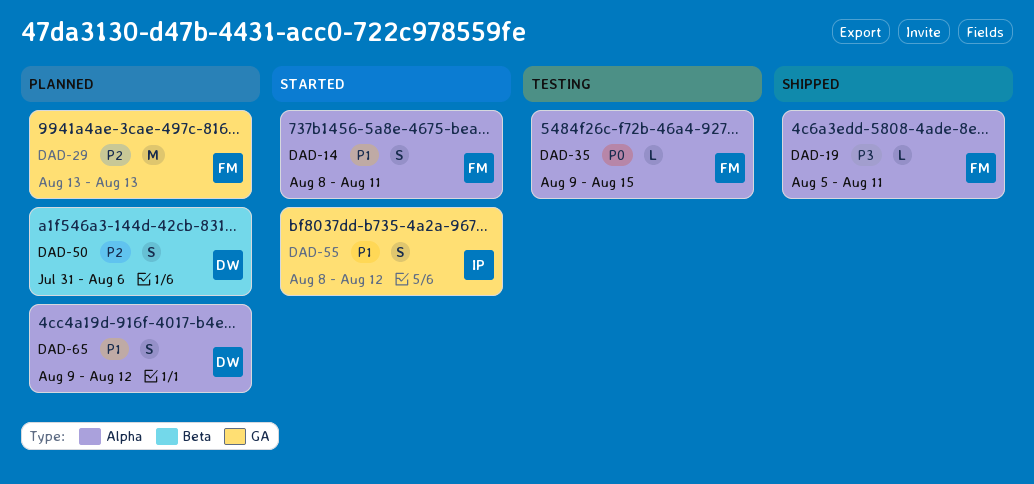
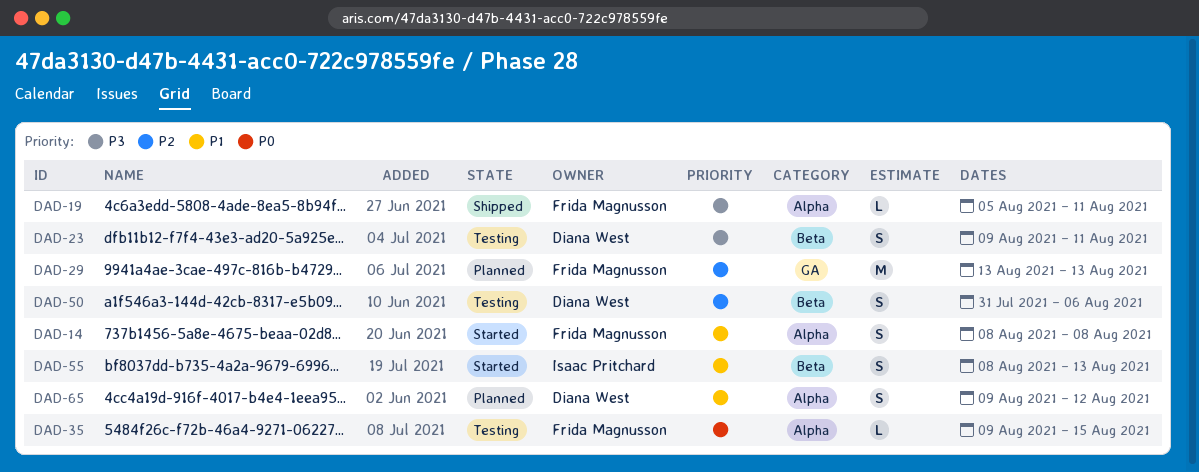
DAD-14, due: Aug 11 -> Aug 8
DAD-23: none -> present
DAD-50, status: Planned -> Testing
DAD-55, label: GA -> Beta
DAD-55, due: Aug 12 -> Aug 13

